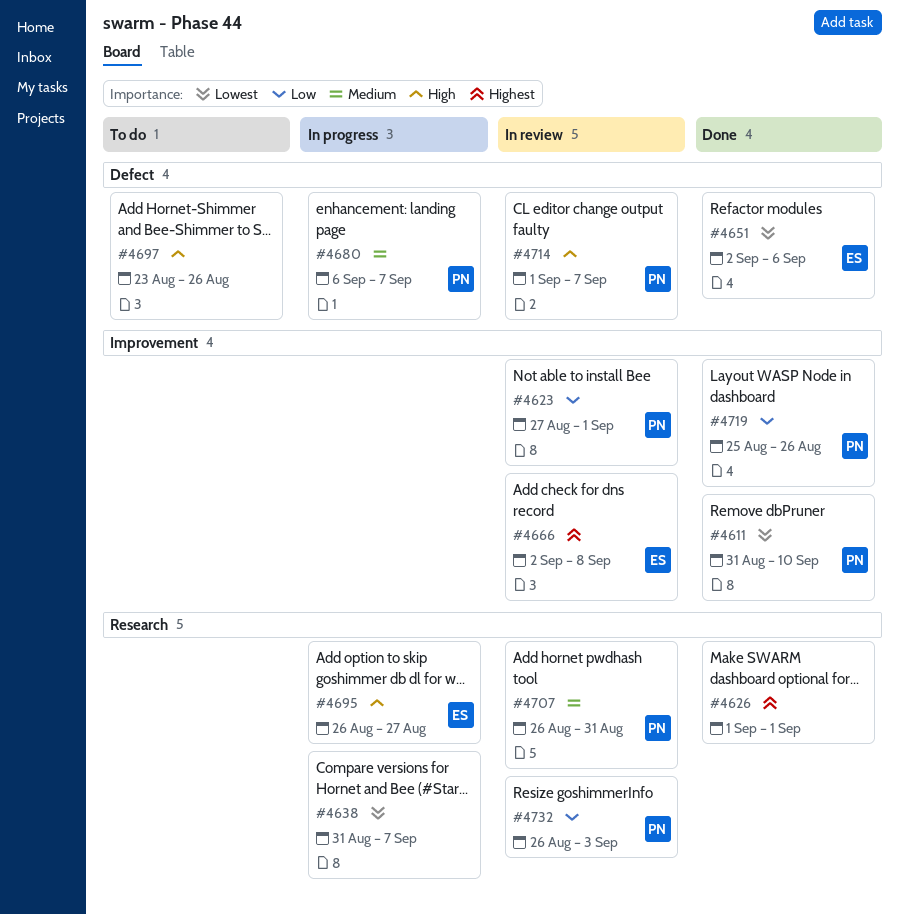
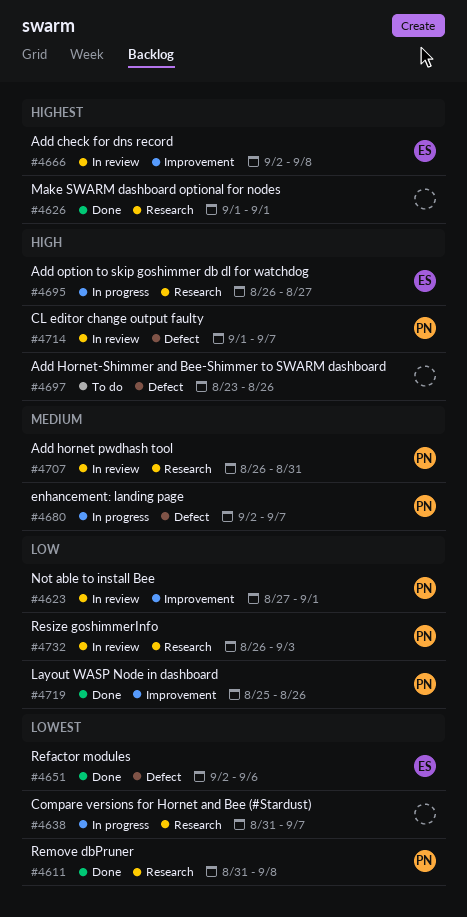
#4611, label: Improvement -> Research
#4611, due: Sep 10 -> Sep 8
#4680, start: Sep 6 -> Sep 2

